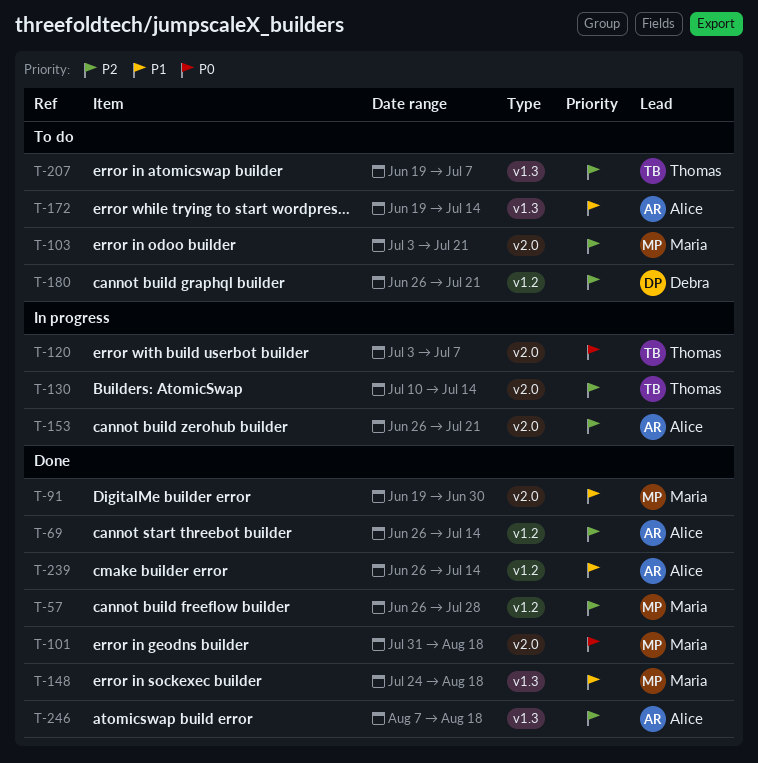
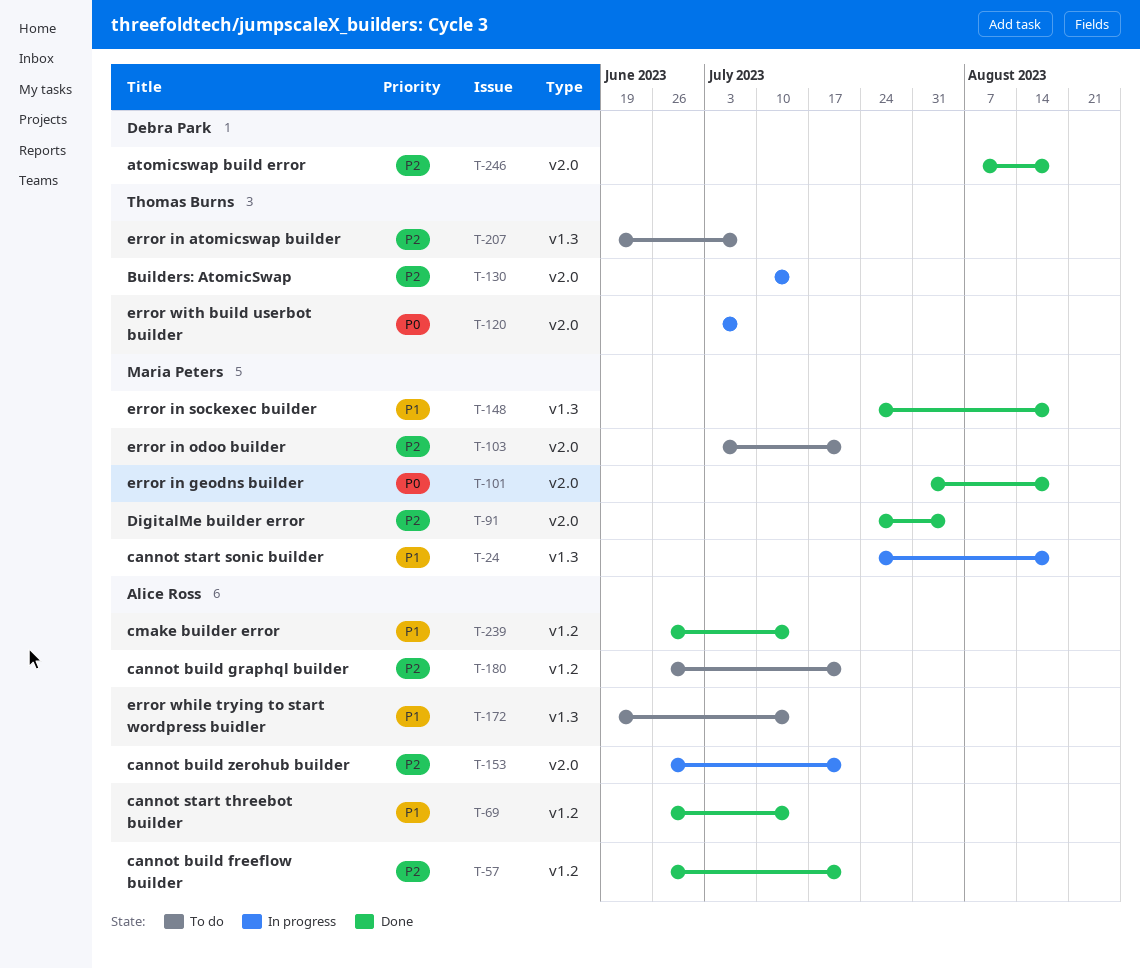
T-24: none -> present
T-57, owner: Maria Peters -> Alice Ross
T-57, due: Jul 28 -> Jul 21
T-69, priority: P2 -> P1
T-91, priority: P1 -> P2
T-91, start: Jun 19 -> Jul 24
T-91, due: Jun 30 -> Aug 4
T-180, owner: Debra Park -> Alice Ross
T-246, owner: Alice Ross -> Debra Park
T-246, label: v1.3 -> v2.0

